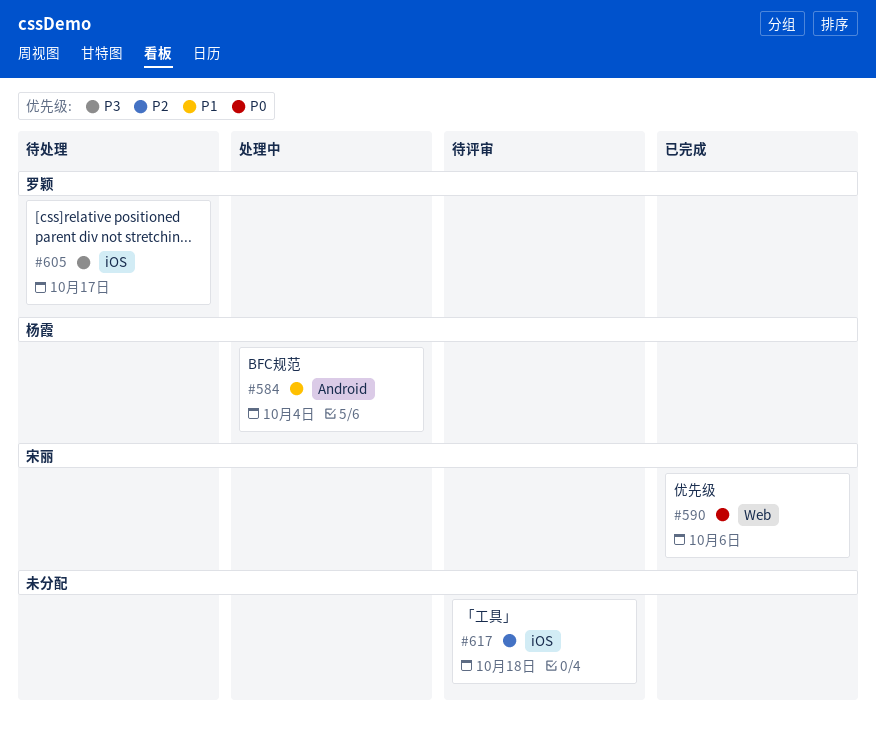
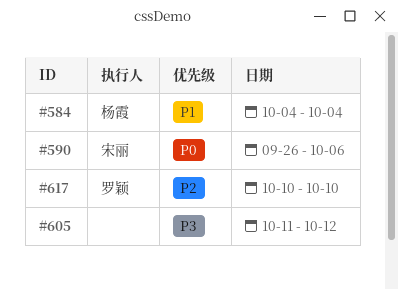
#605, owner: 罗颖 -> none
#605, due: Oct 17 -> Oct 12
#617, owner: none -> 罗颖
#617, due: Oct 18 -> Oct 10

